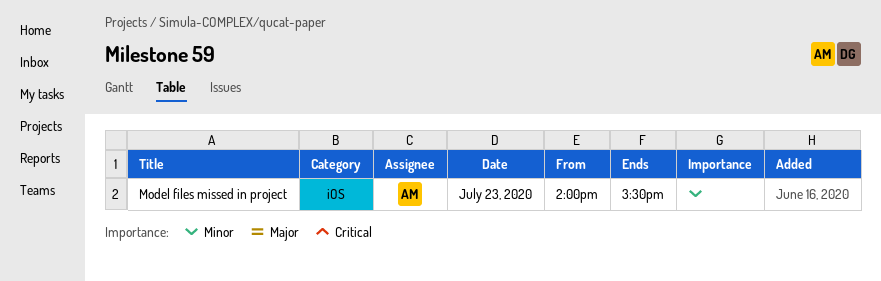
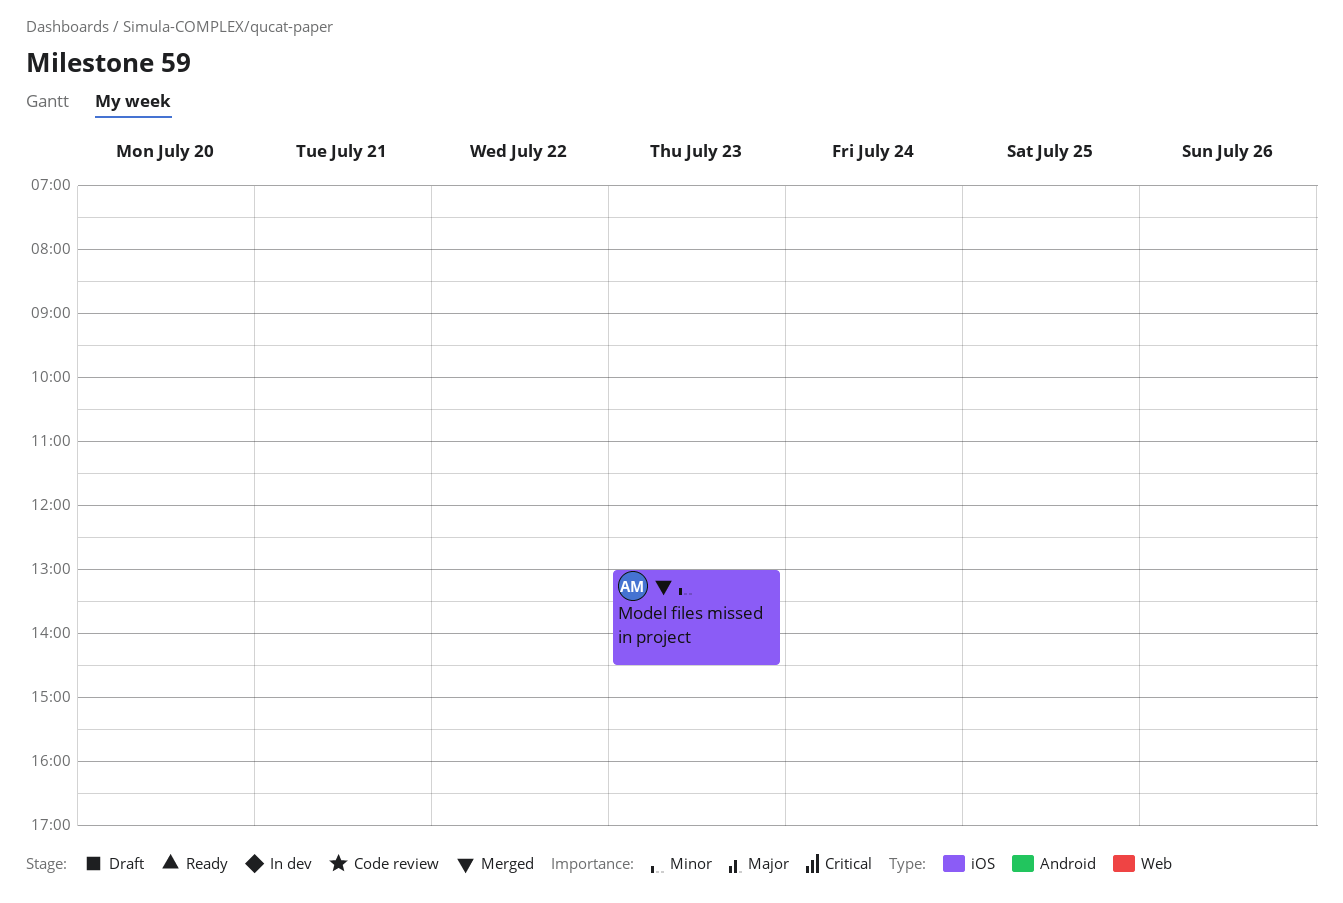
Model files missed in project, begins: 14:00 -> 13:00
Model files missed in project, ends: 15:30 -> 14:30

